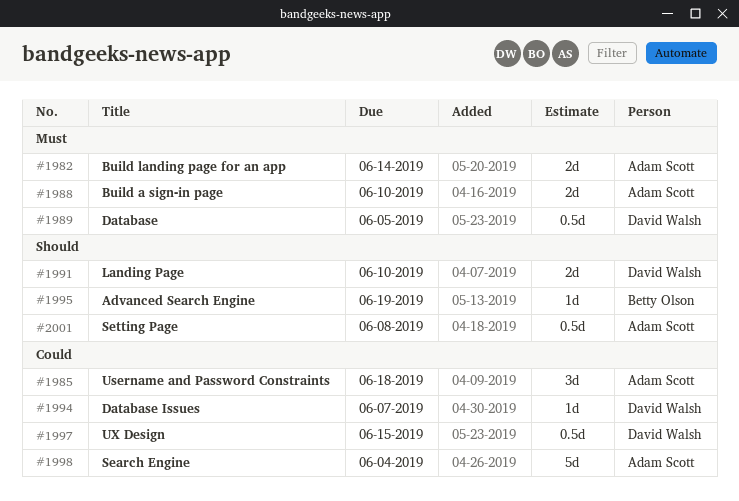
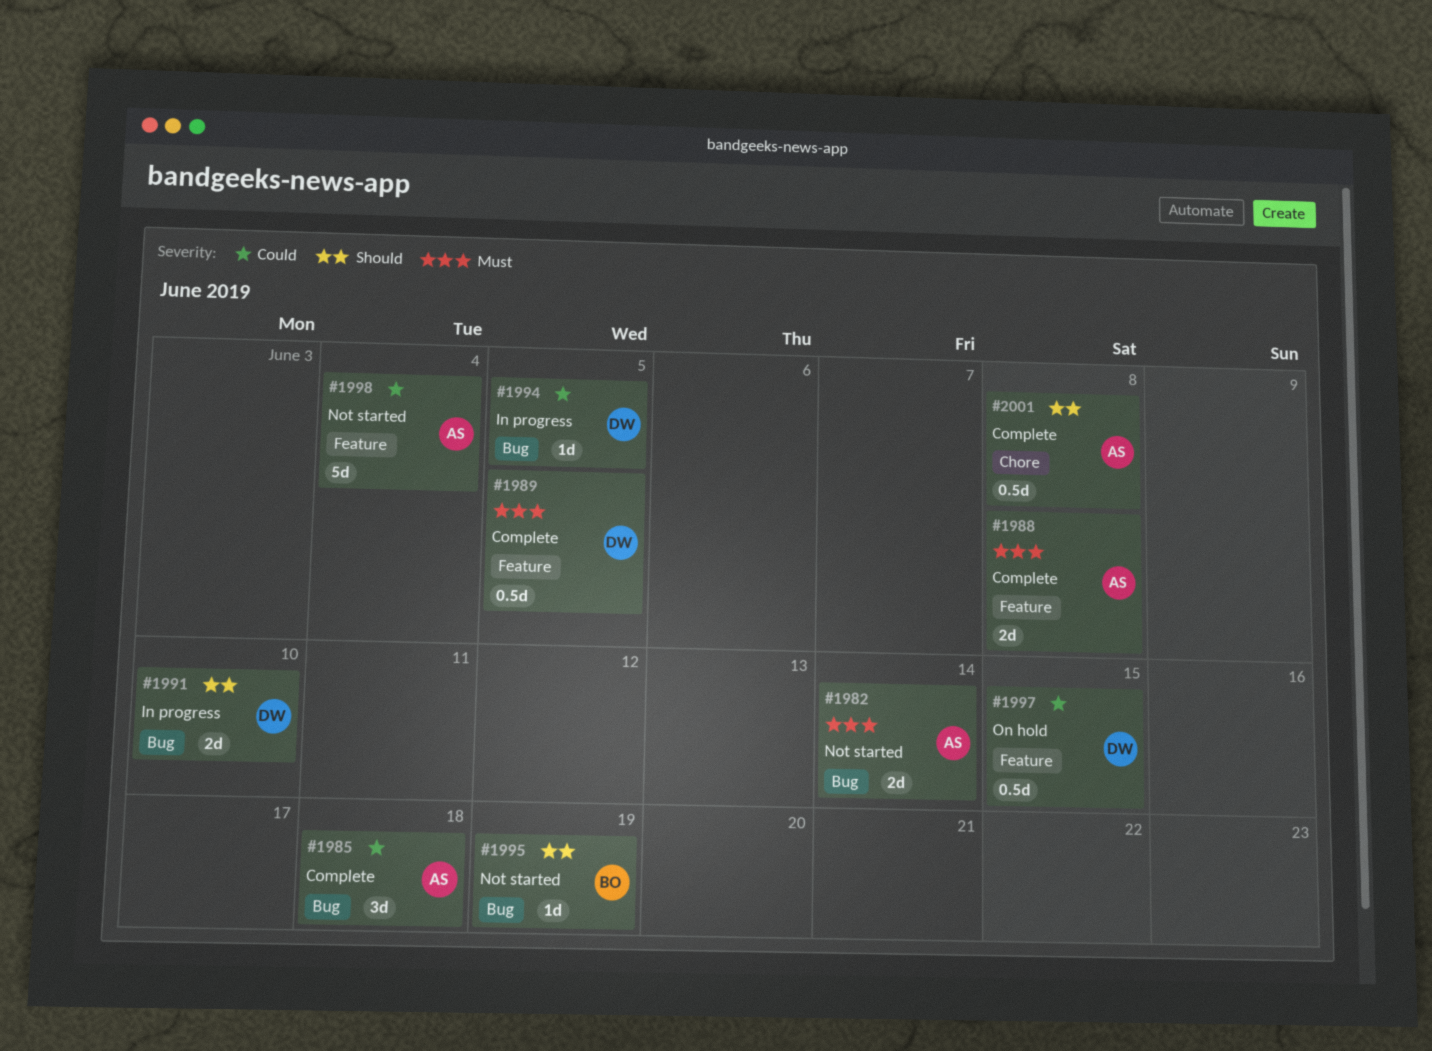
#1988, due: Jun 10 -> Jun 8
#1994, due: Jun 7 -> Jun 5

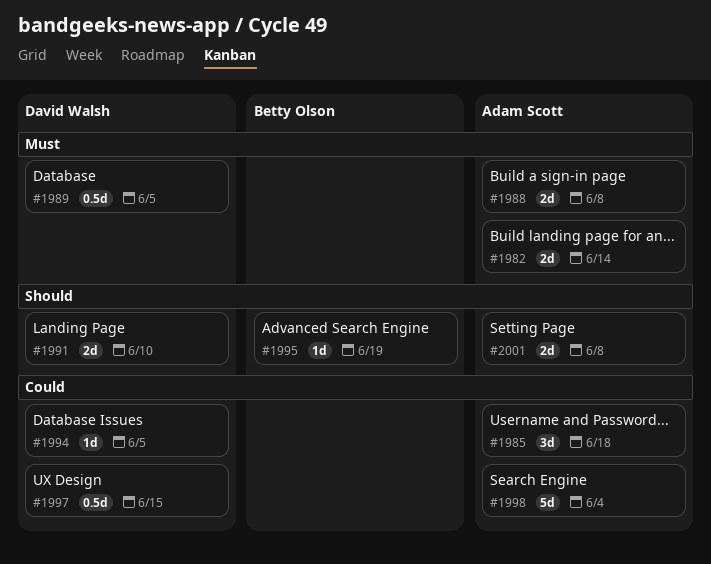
#2001, estimate: 0.5d -> 2d

